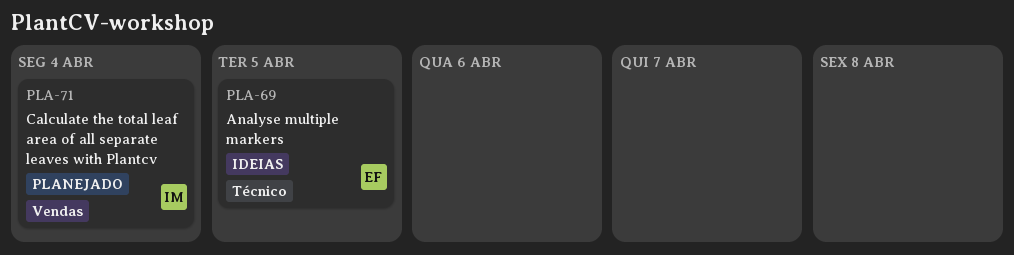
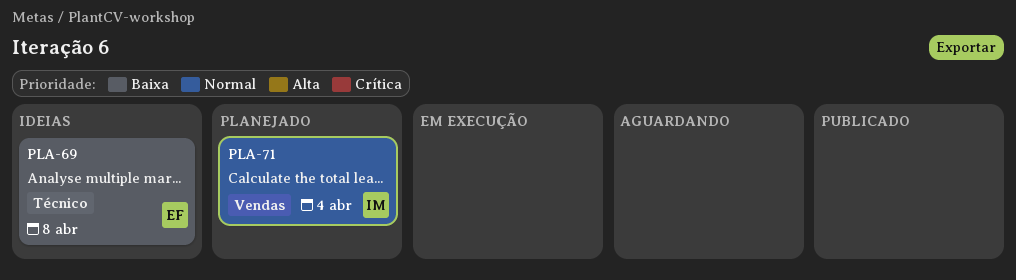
PLA-69, due: Apr 5 -> Apr 8

